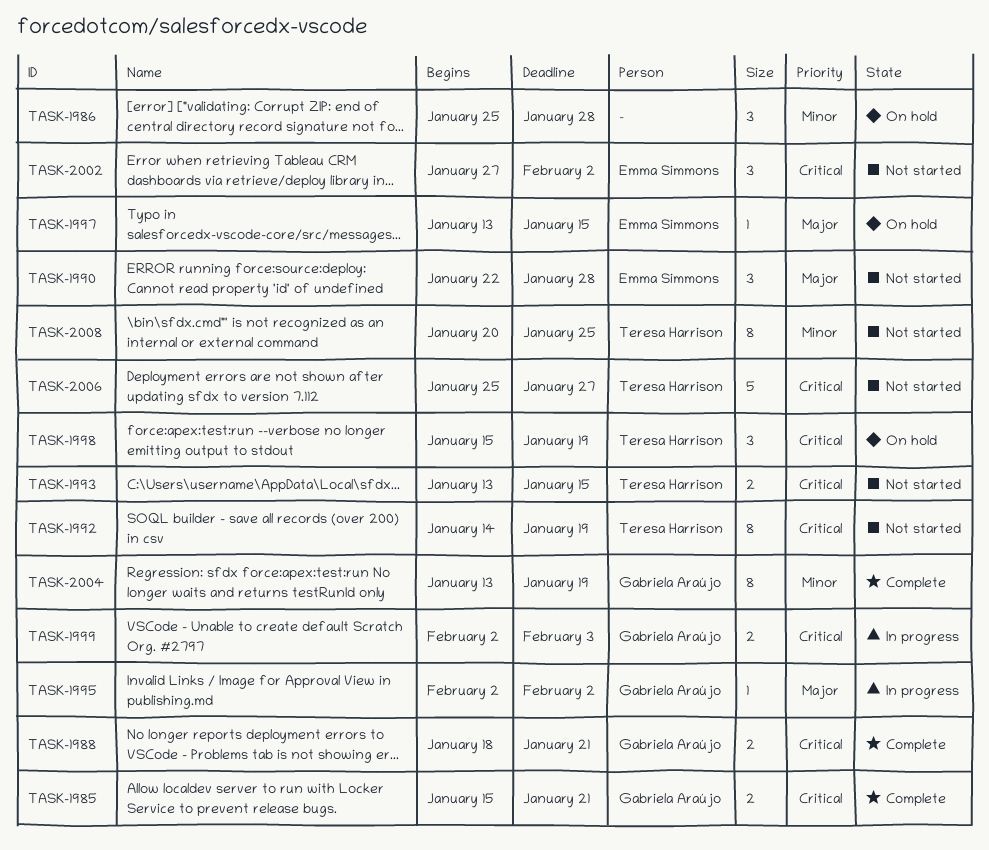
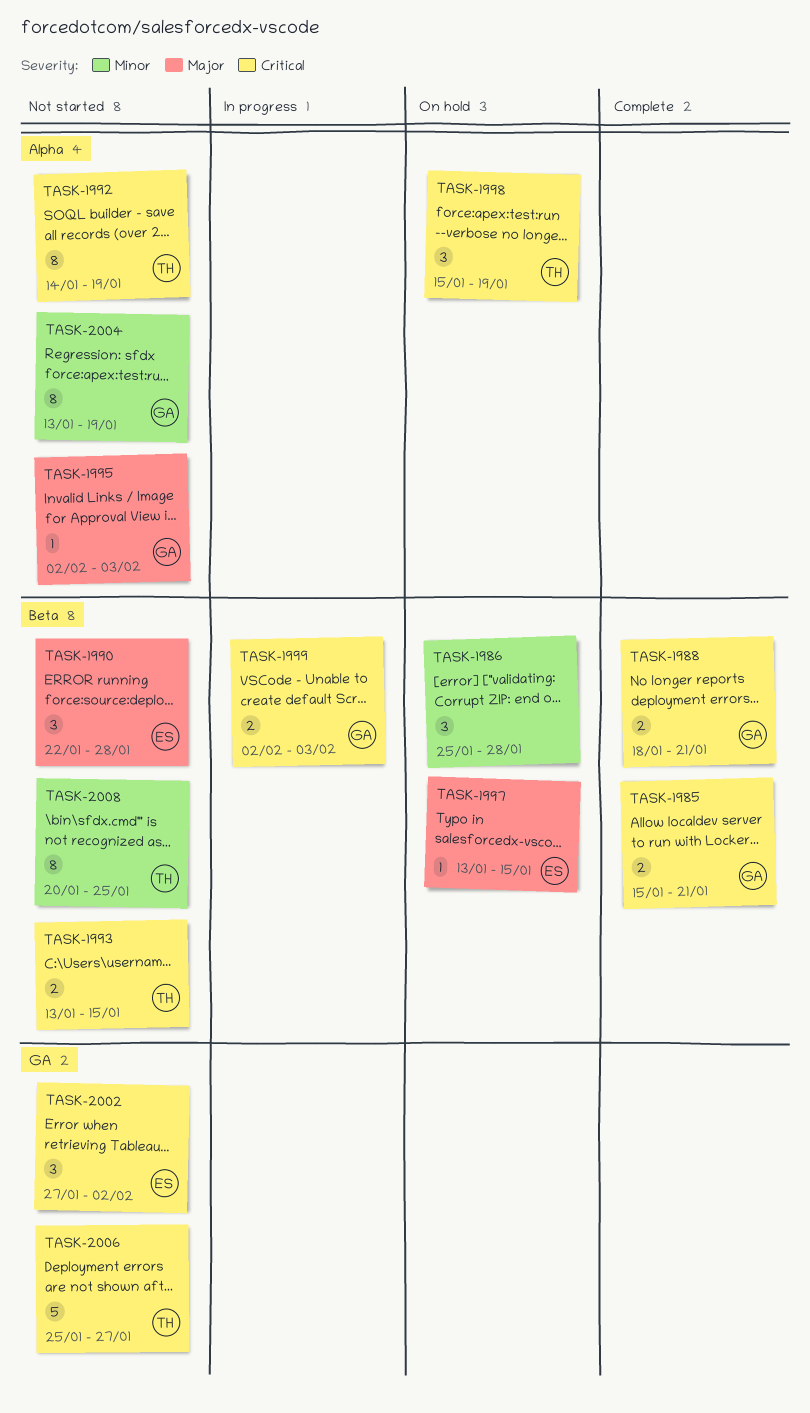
TASK-1995, status: In progress -> Not started
TASK-1995, due: Feb 2 -> Feb 3
TASK-2004, status: Complete -> Not started

